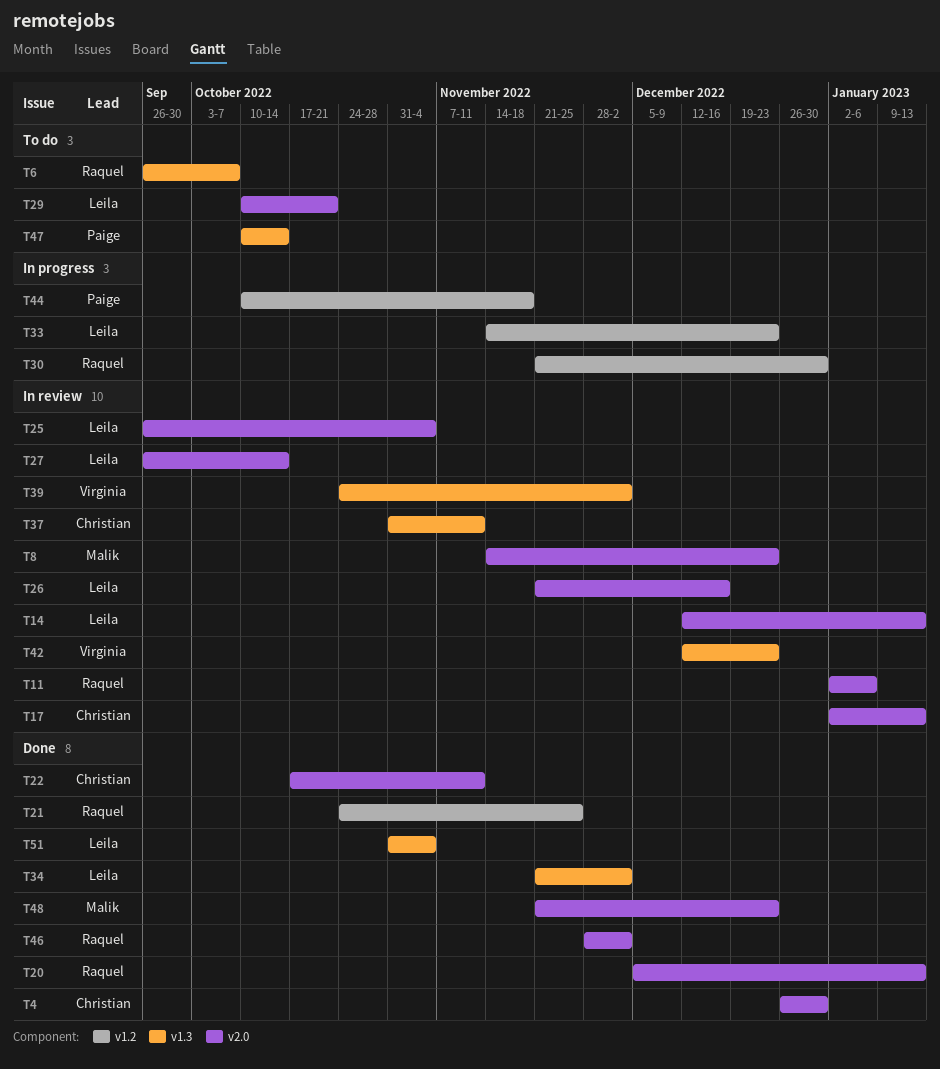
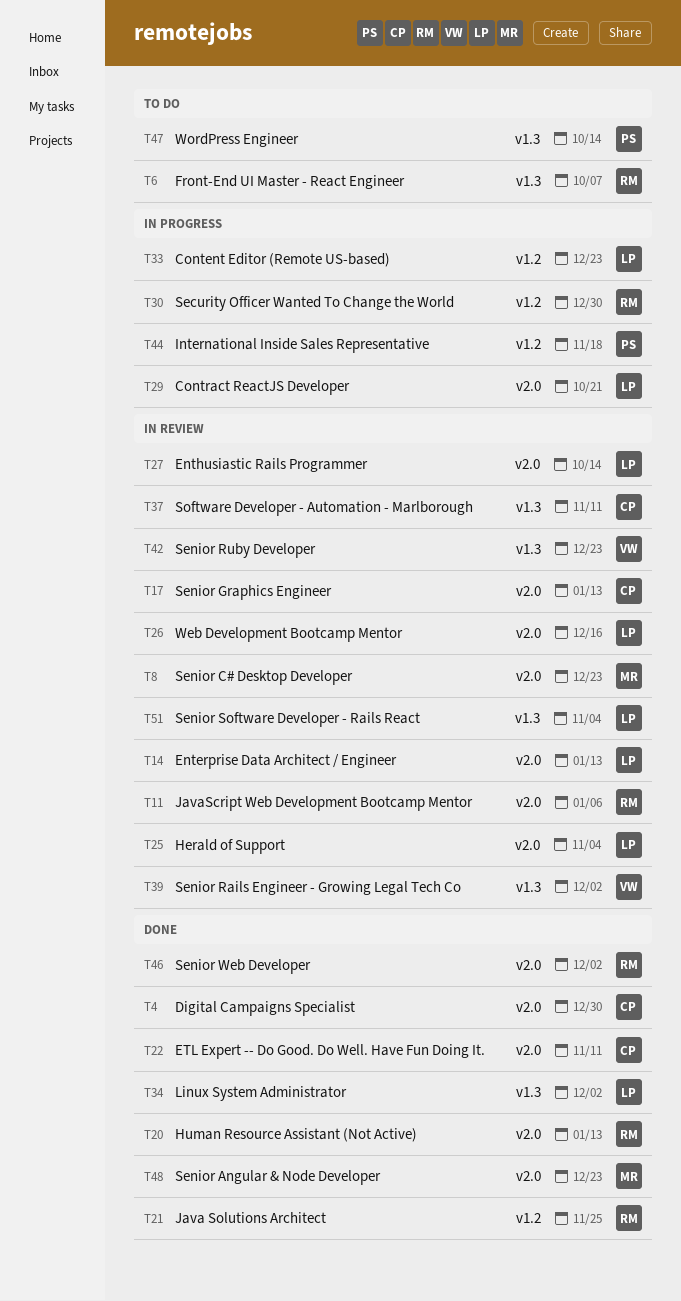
T29, status: To do -> In progress
T51, status: Done -> In review

